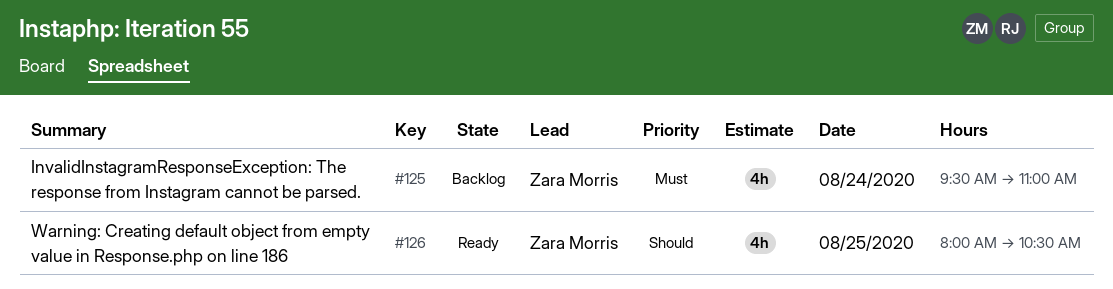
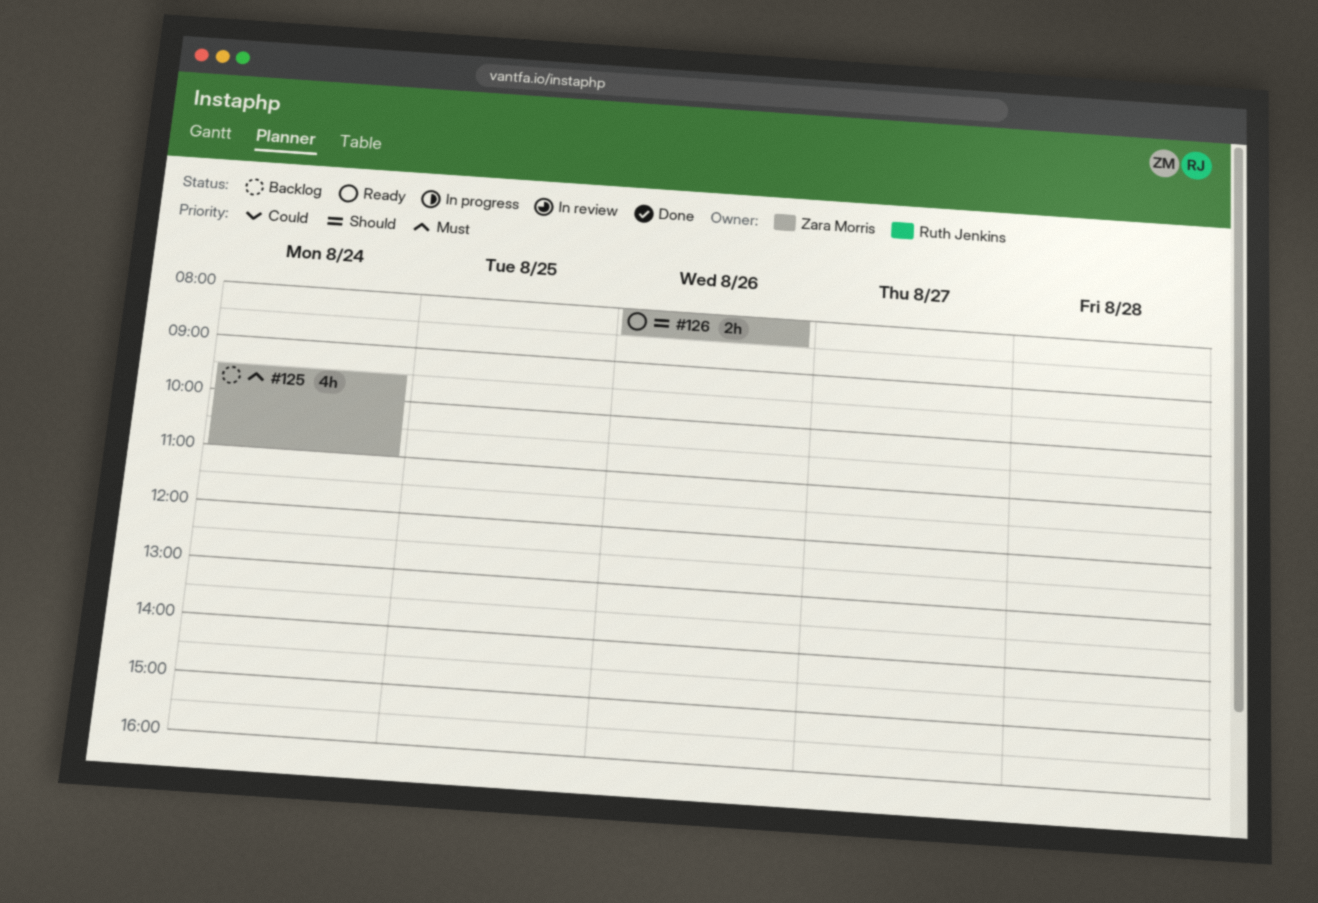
#126, estimate: 4h -> 2h
#126, day: Aug 25 -> Aug 26
#126, ends: 10:30 -> 08:30

